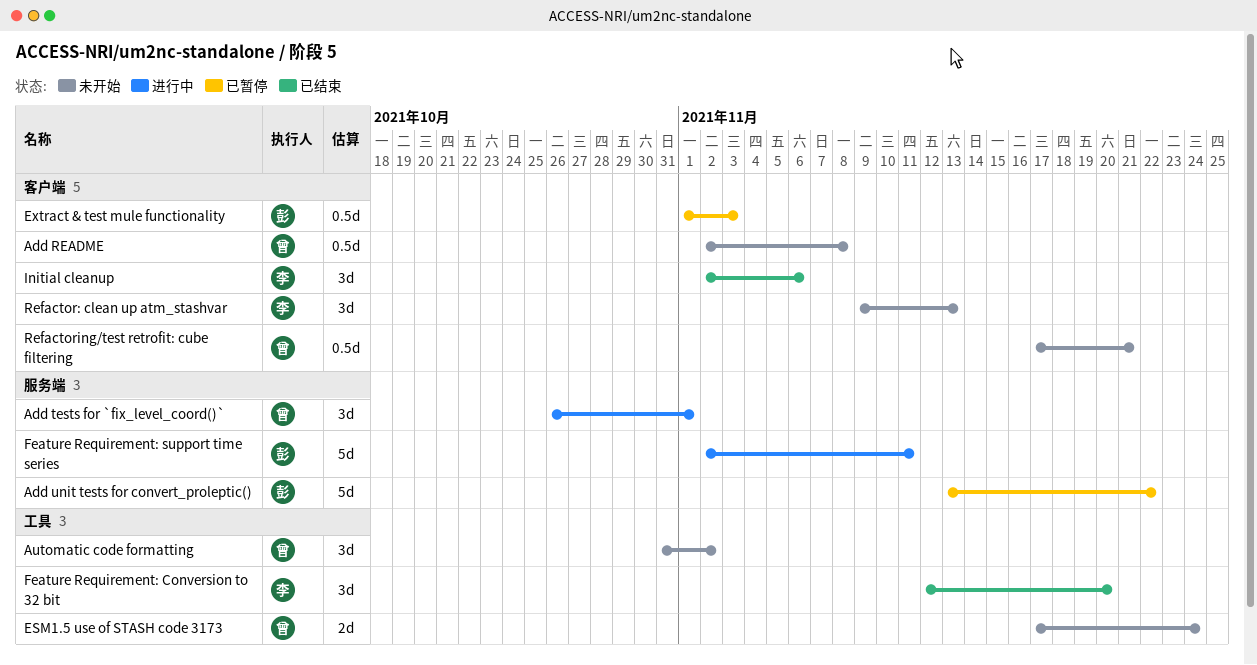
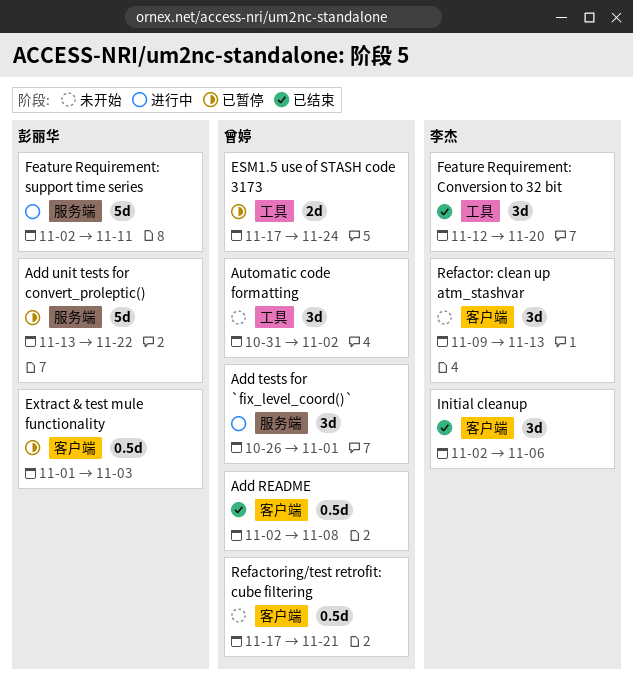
Add README, status: 未开始 -> 已结束
ESM1.5 use of STASH code 3173, status: 未开始 -> 已暂停

